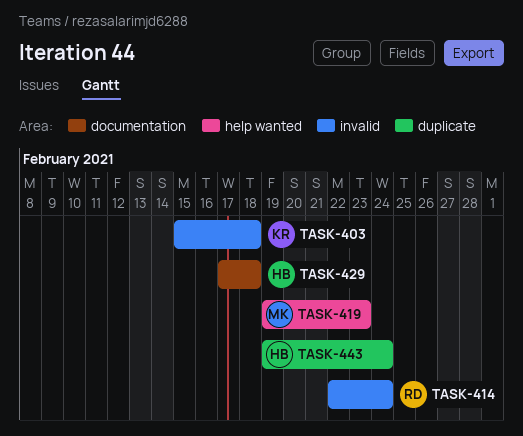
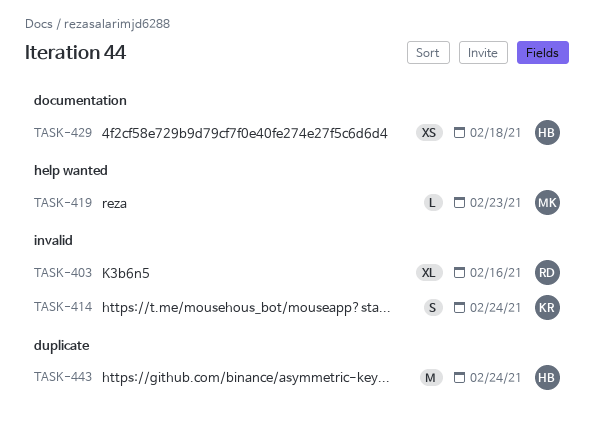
TASK-403, owner: KR -> RD
TASK-403, due: Feb 18 -> Feb 16
TASK-414, owner: RD -> KR

